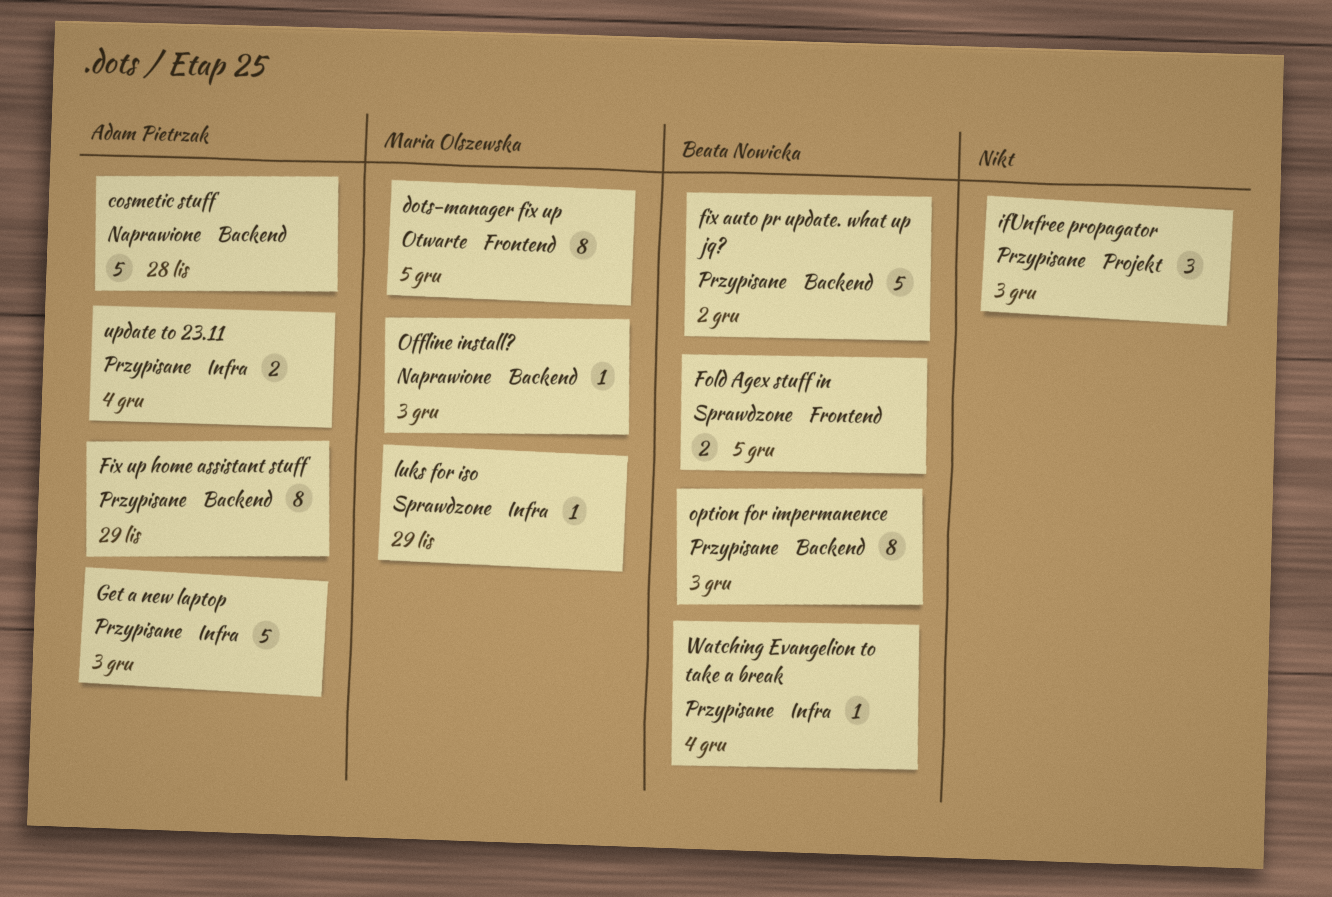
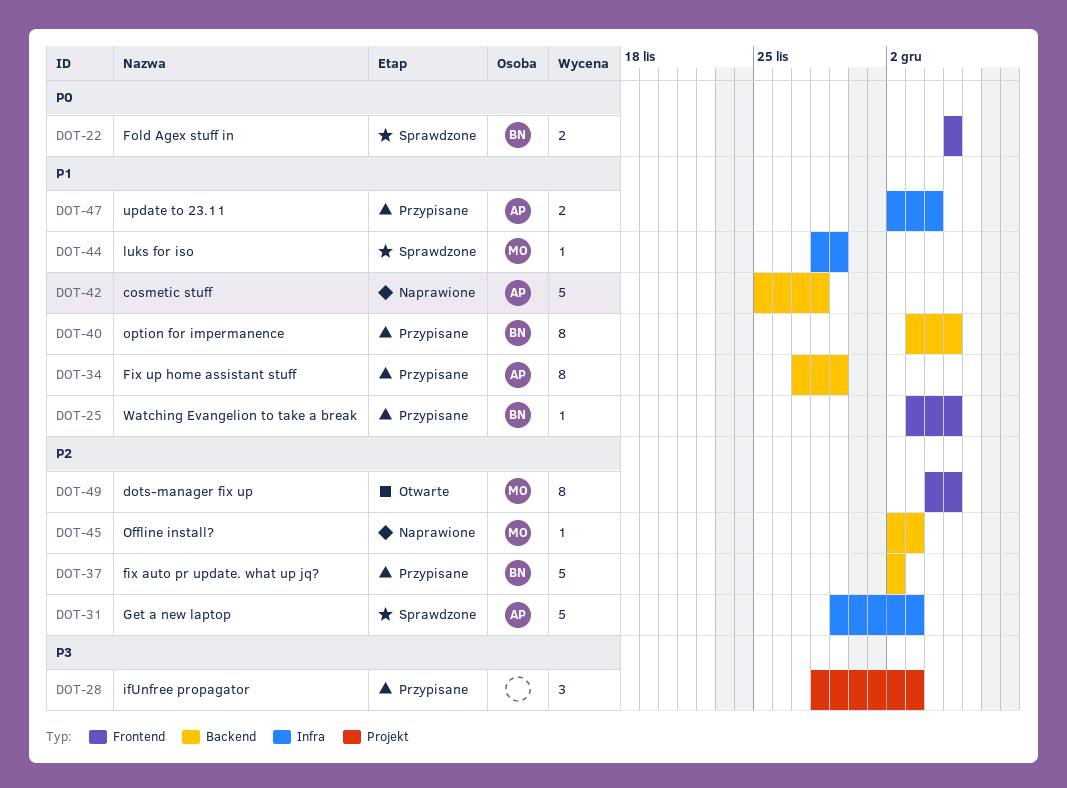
Get a new laptop, status: Przypisane -> Sprawdzone
option for impermanence, due: Dec 3 -> Dec 5
Watching Evangelion to take a break, label: Infra -> Frontend
Watching Evangelion to take a break, due: Dec 4 -> Dec 5

